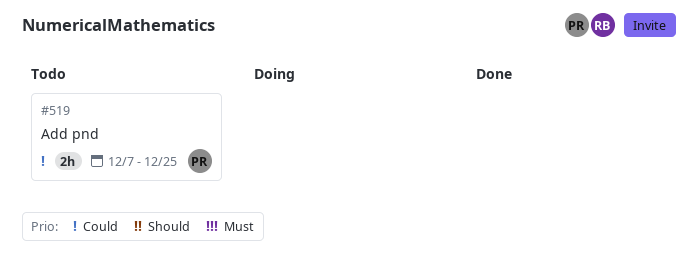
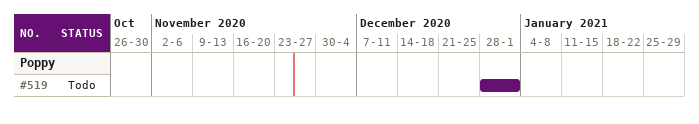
#519, start: Dec 7 -> Dec 28
#519, due: Dec 25 -> Jan 1

